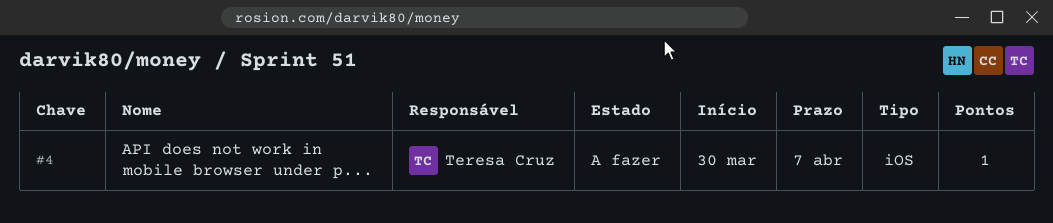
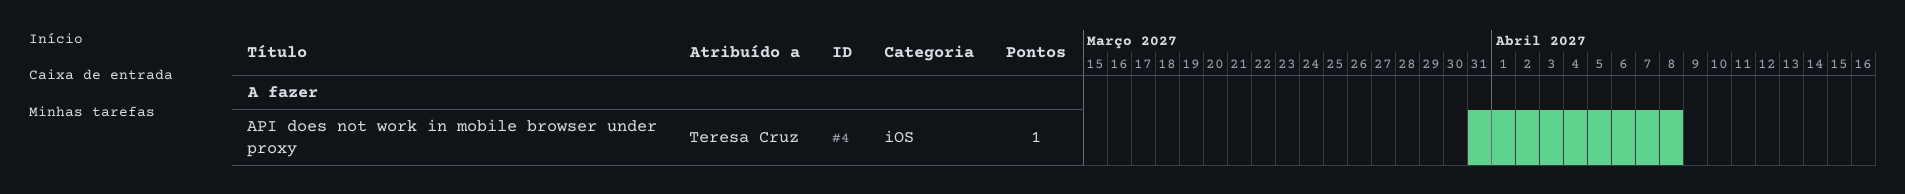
#4, start: Mar 30 -> Mar 31
#4, due: Apr 7 -> Apr 8

